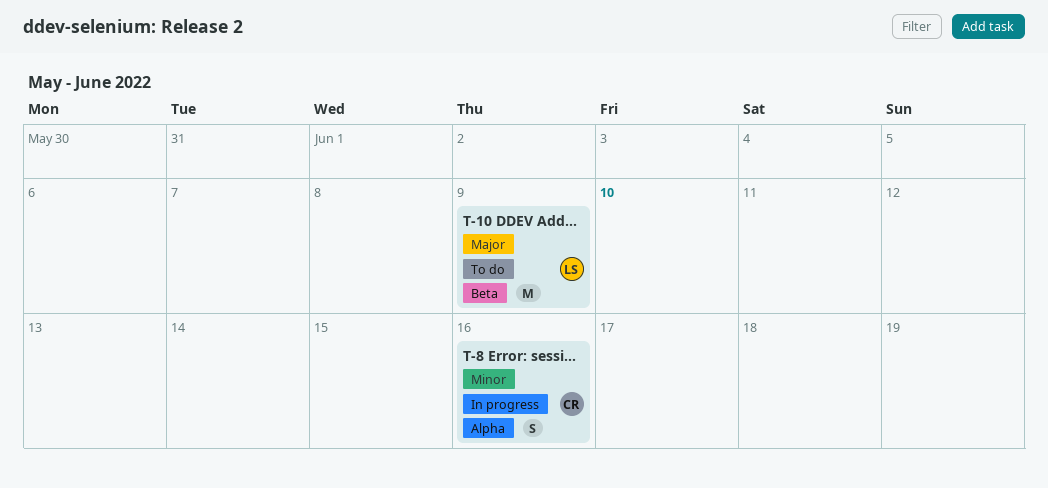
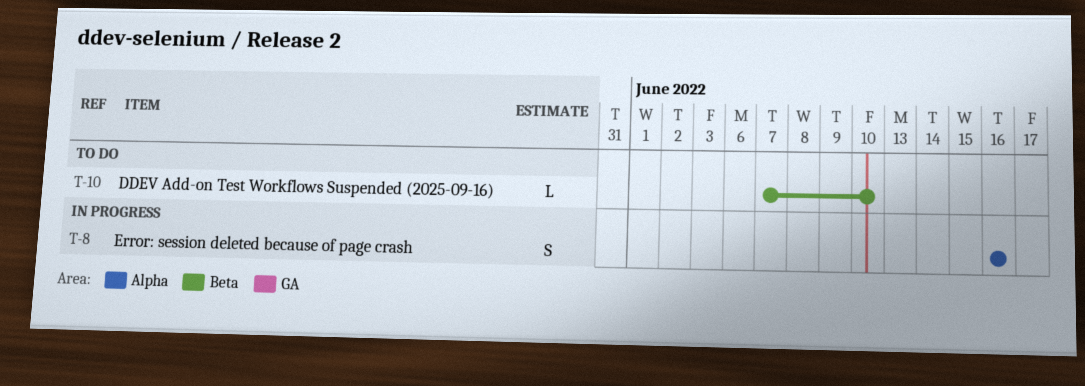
T-10, estimate: M -> L
T-10, due: Jun 9 -> Jun 10

